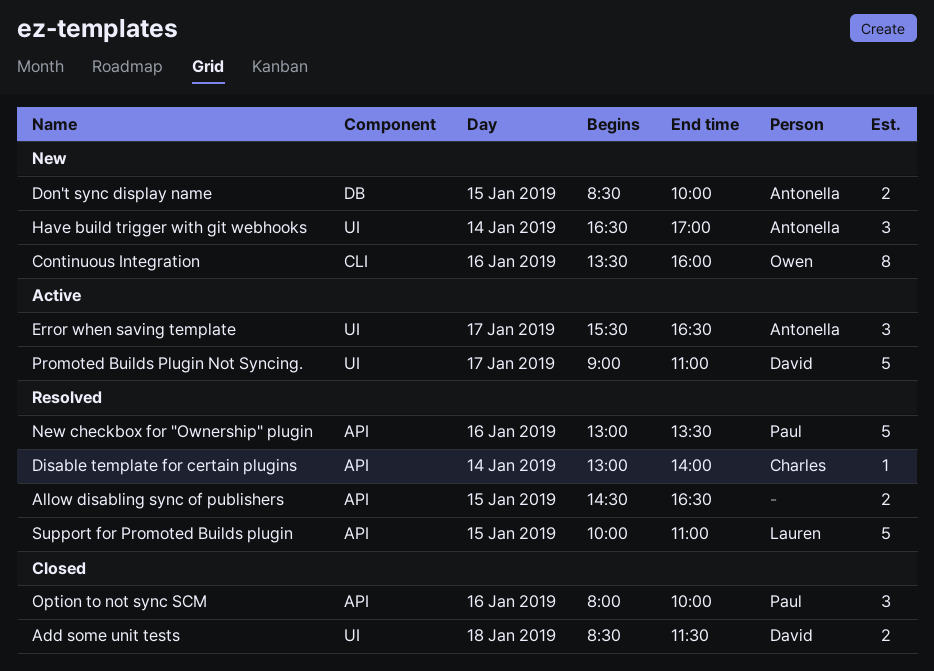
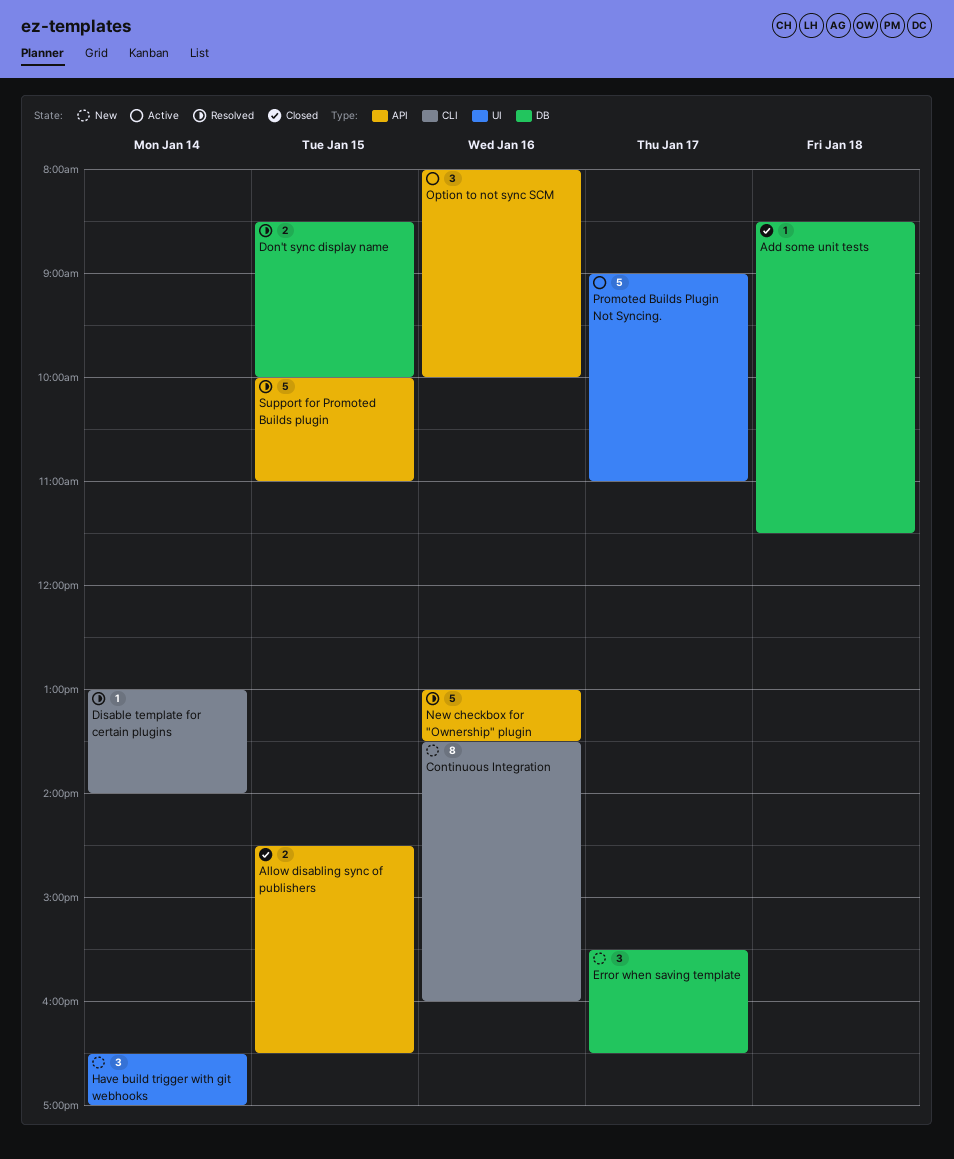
Add some unit tests, label: UI -> DB
Add some unit tests, estimate: 2 -> 1
Allow disabling sync of publishers, status: Resolved -> Closed
Disable template for certain plugins, label: API -> CLI
Don't sync display name, status: New -> Resolved
Error when saving template, status: Active -> New
Error when saving template, label: UI -> DB
Option to not sync SCM, status: Closed -> Active

